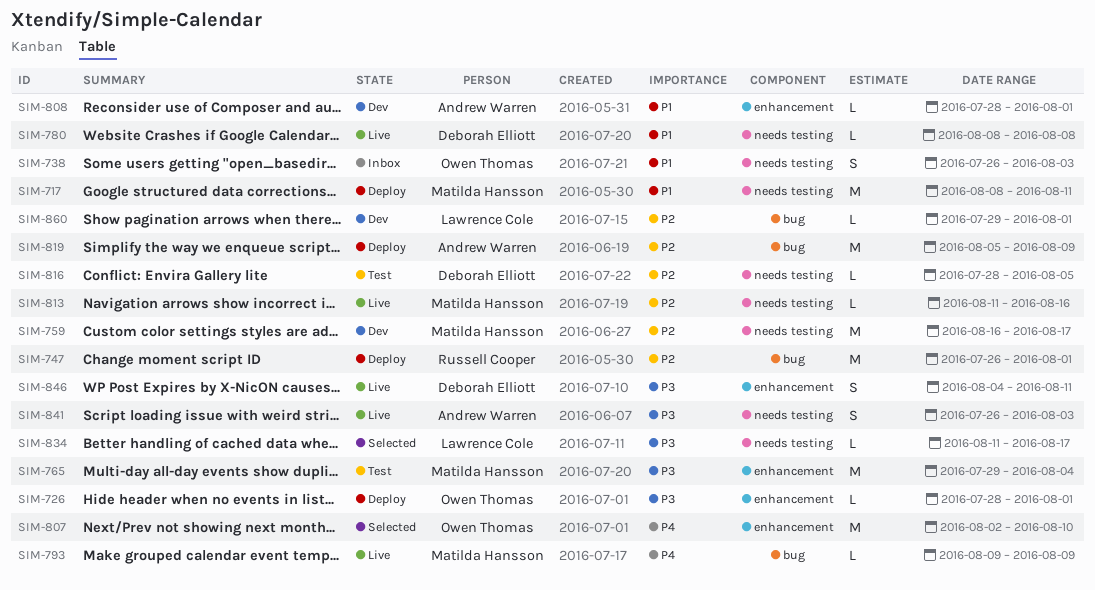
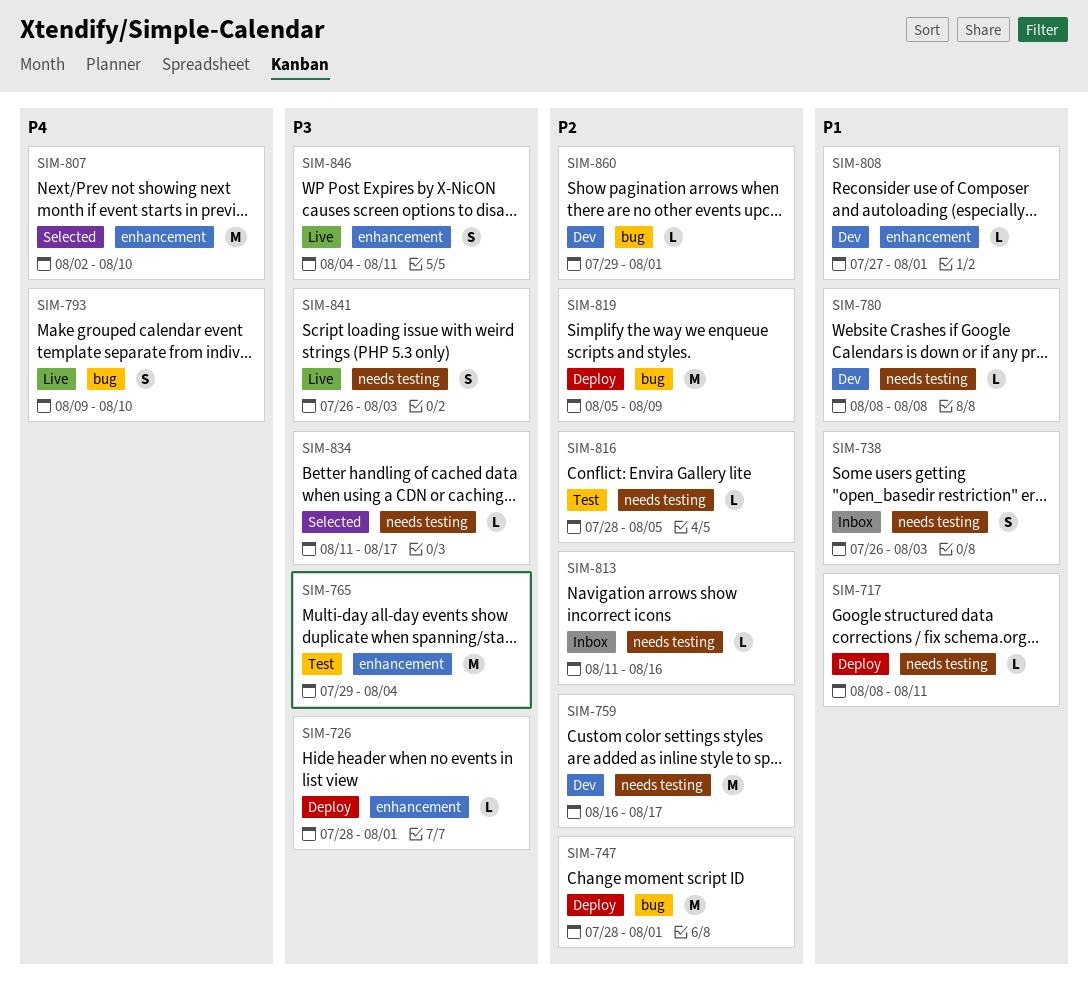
SIM-717, estimate: M -> L
SIM-747, start: Jul 26 -> Jul 28
SIM-780, status: Live -> Dev
SIM-793, estimate: L -> S
SIM-793, due: Aug 9 -> Aug 10
SIM-808, start: Jul 28 -> Jul 27
SIM-813, status: Live -> Inbox

